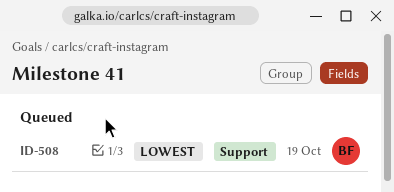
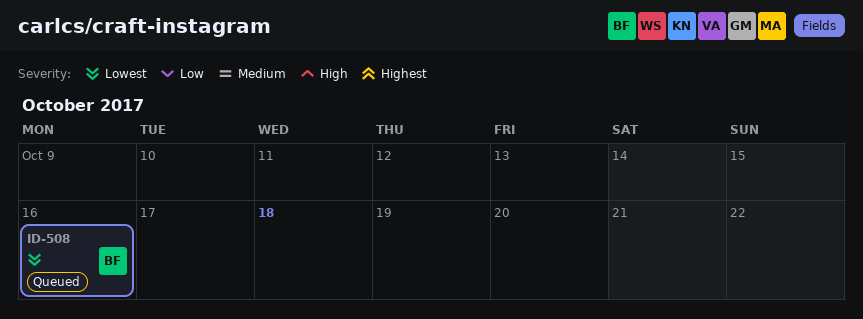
ID-508, due: Oct 19 -> Oct 16

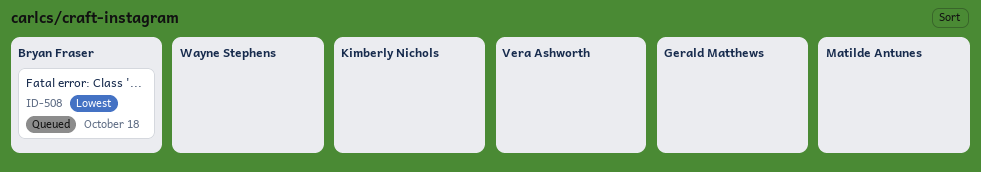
ID-508, due: Oct 16 -> Oct 18

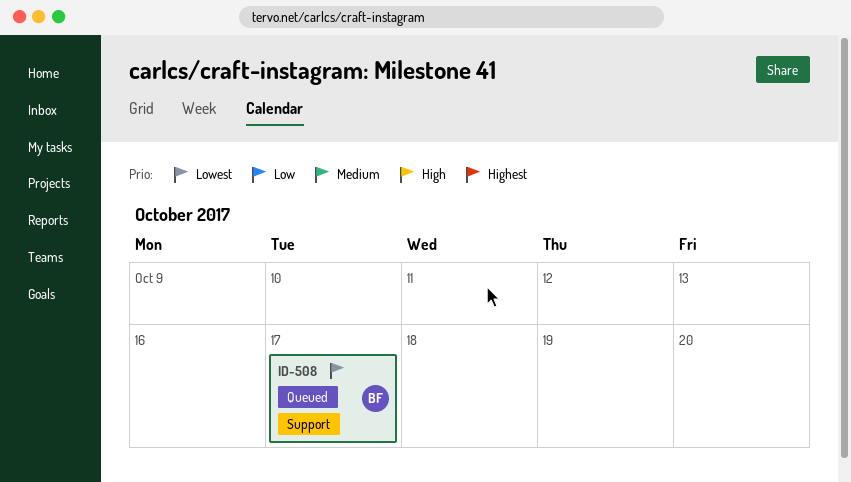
ID-508, due: Oct 18 -> Oct 17

